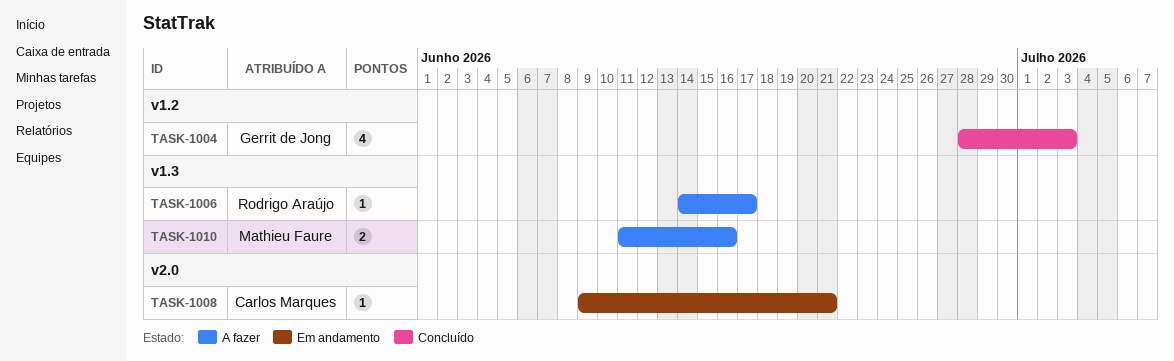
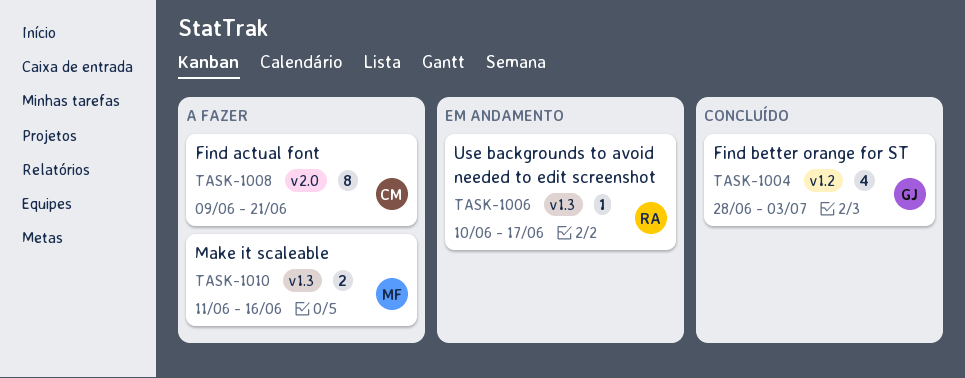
TASK-1006, status: A fazer -> Em andamento
TASK-1006, start: Jun 14 -> Jun 10
TASK-1008, status: Em andamento -> A fazer
TASK-1008, estimate: 1 -> 8

